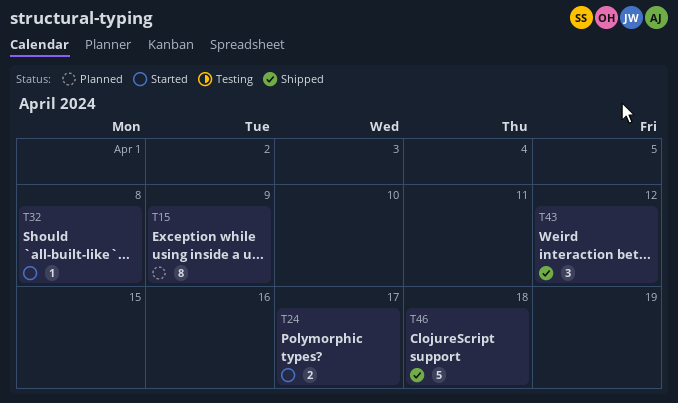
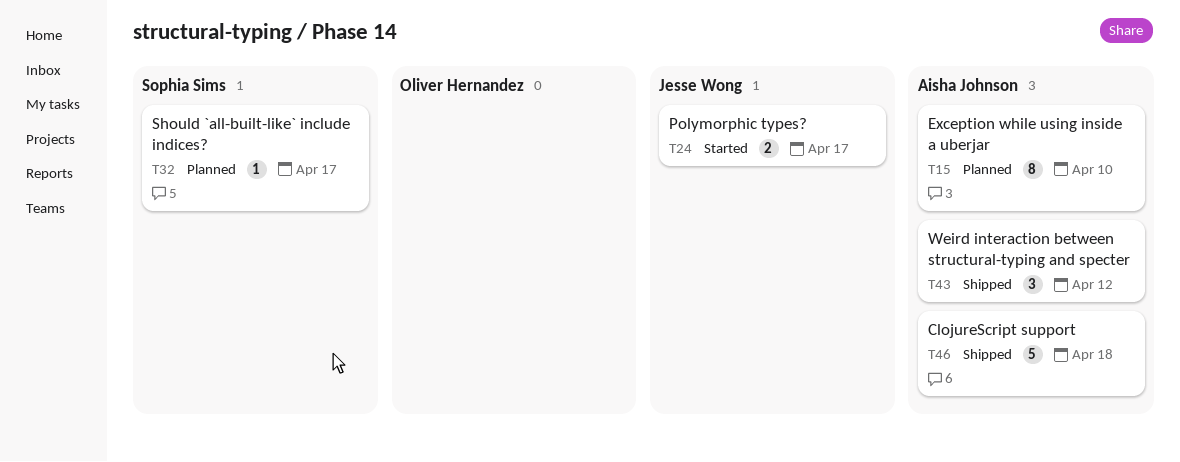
T15, due: Apr 9 -> Apr 10
T32, status: Started -> Planned
T32, due: Apr 8 -> Apr 17

